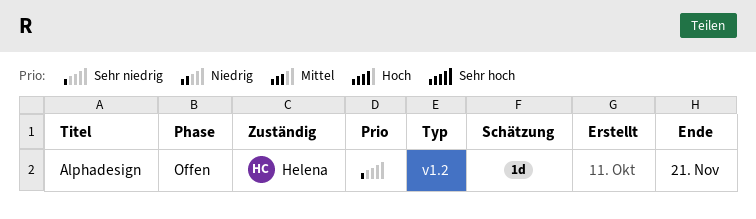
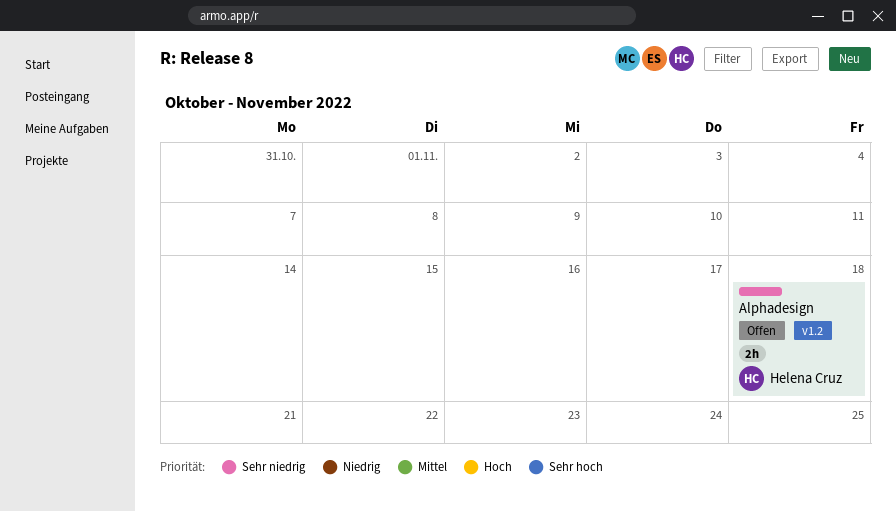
Alphadesign, estimate: 1d -> 2h
Alphadesign, due: Nov 21 -> Nov 18

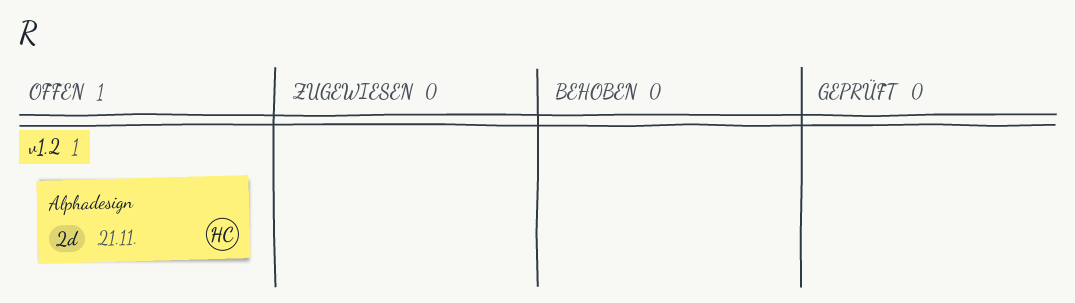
Alphadesign, estimate: 2h -> 2d
Alphadesign, due: Nov 18 -> Nov 21

